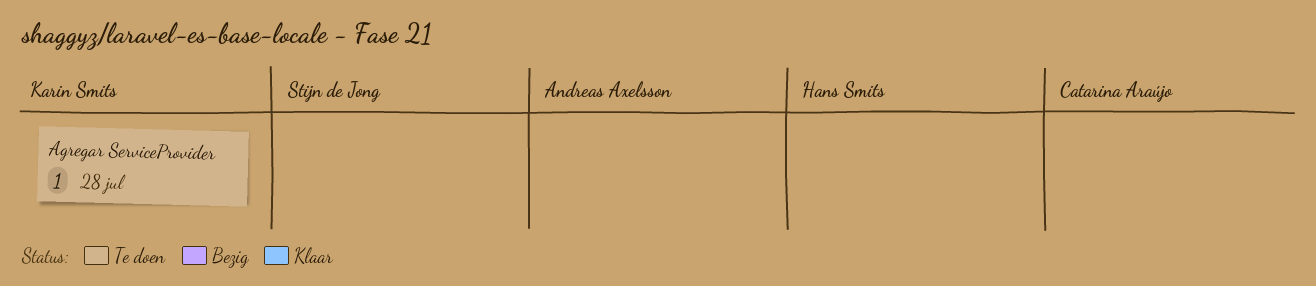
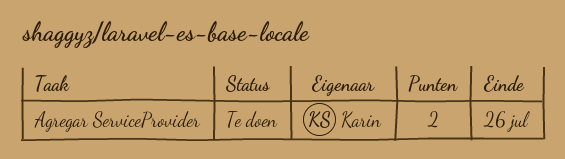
Agregar ServiceProvider, estimate: 1 -> 2
Agregar ServiceProvider, due: Jul 28 -> Jul 26

